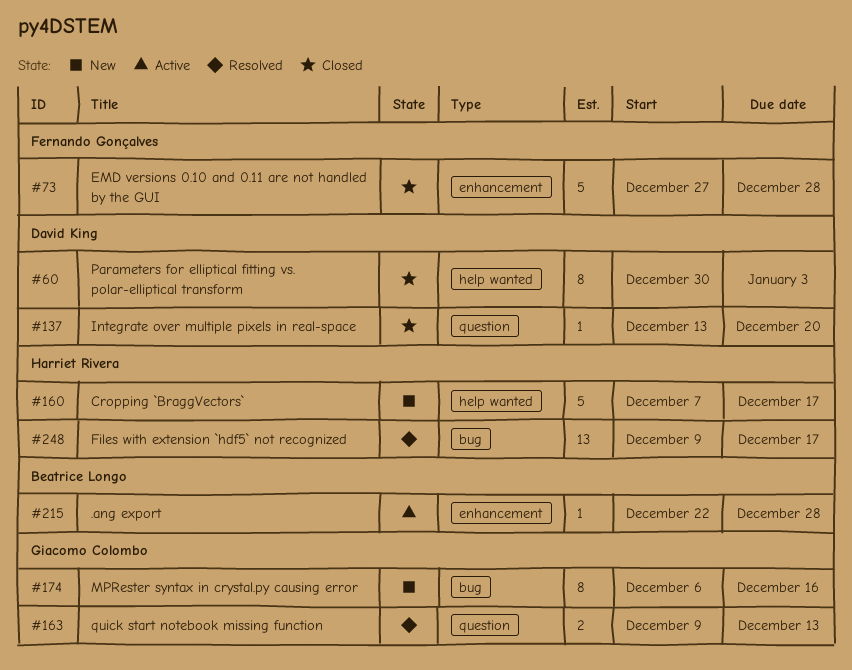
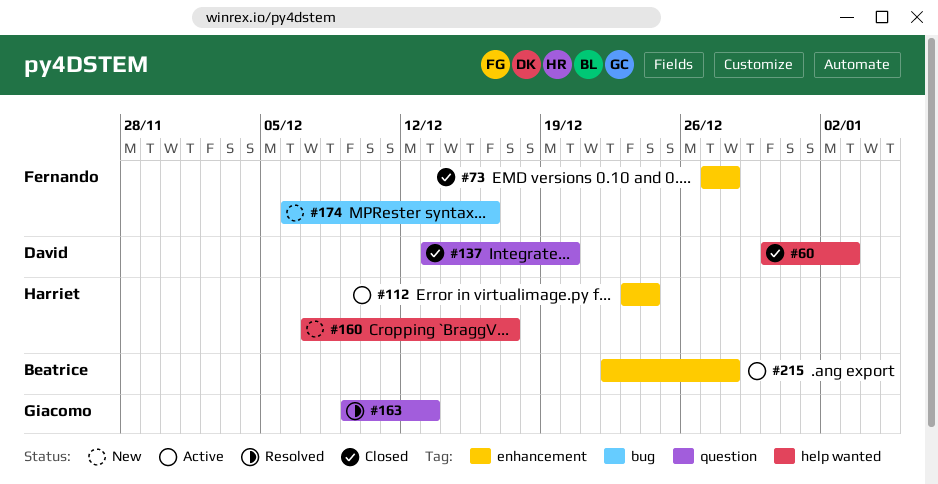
#112: none -> present
#174, owner: Giacomo Colombo -> Fernando Gonçalves
#248: present -> none

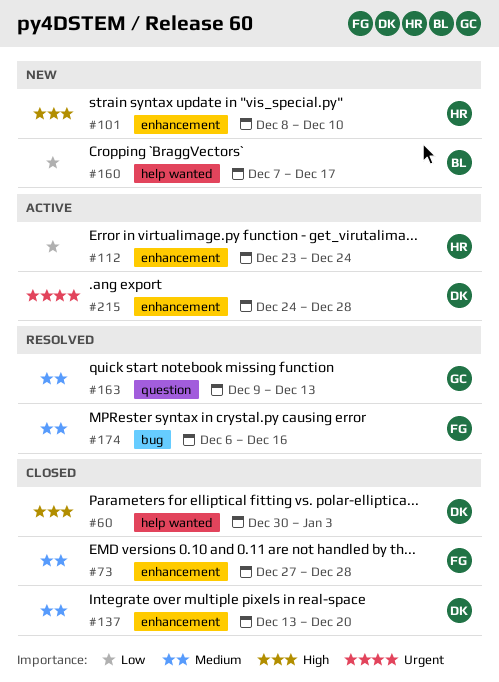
#101: none -> present
#137, label: question -> enhancement
#160, owner: Harriet -> Beatrice
#174, status: New -> Resolved
#215, owner: Beatrice -> David
#215, start: Dec 22 -> Dec 24

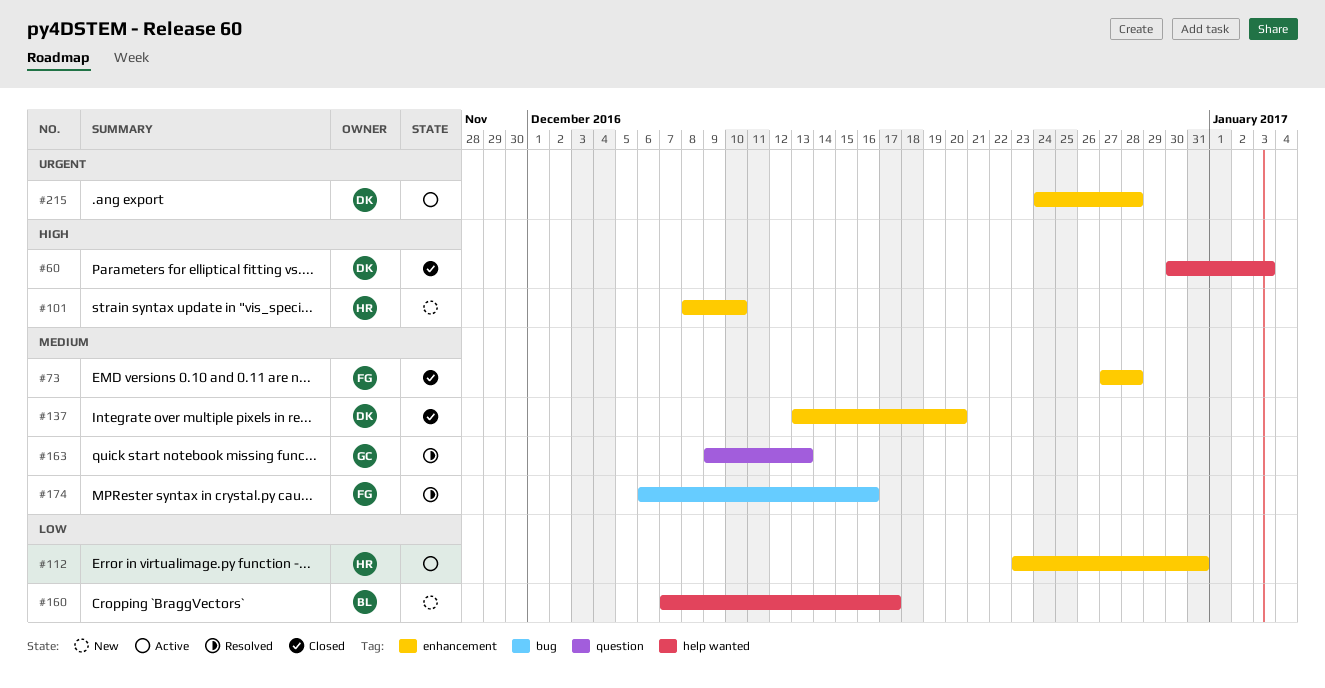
#112, due: Dec 24 -> Dec 31

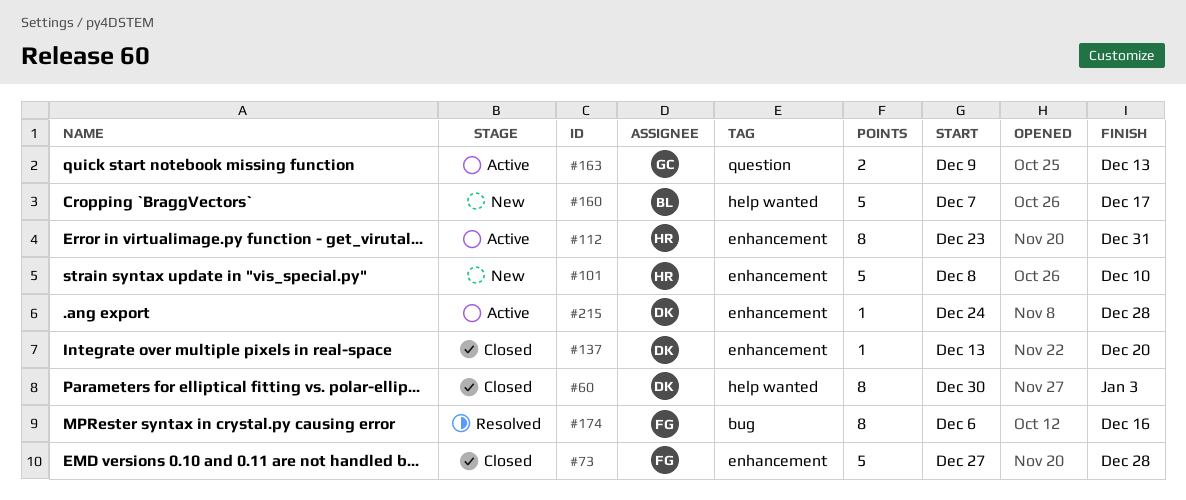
#163, status: Resolved -> Active

